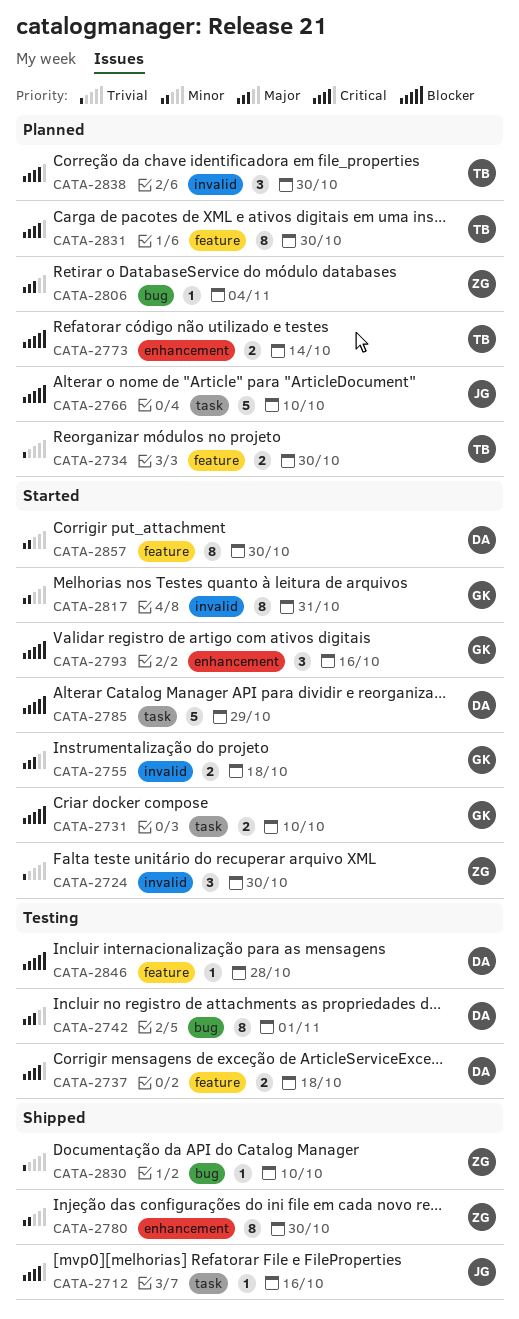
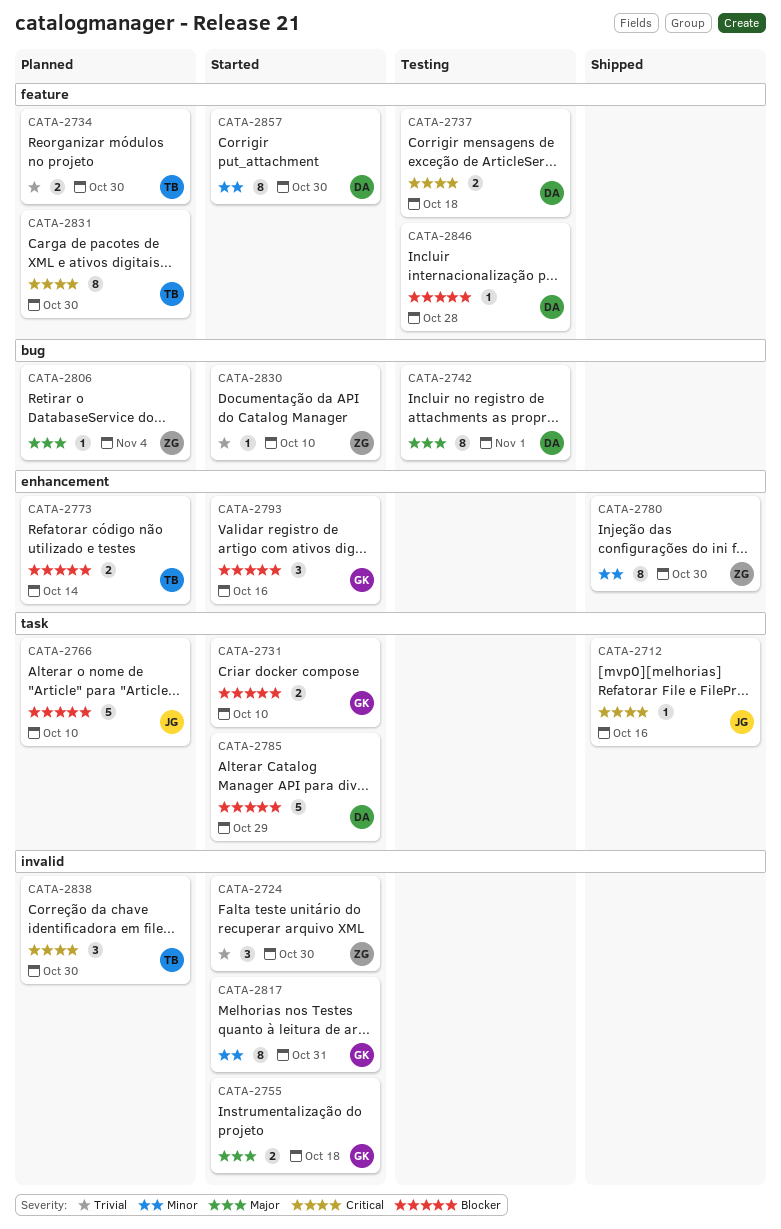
CATA-2830, status: Shipped -> Started

